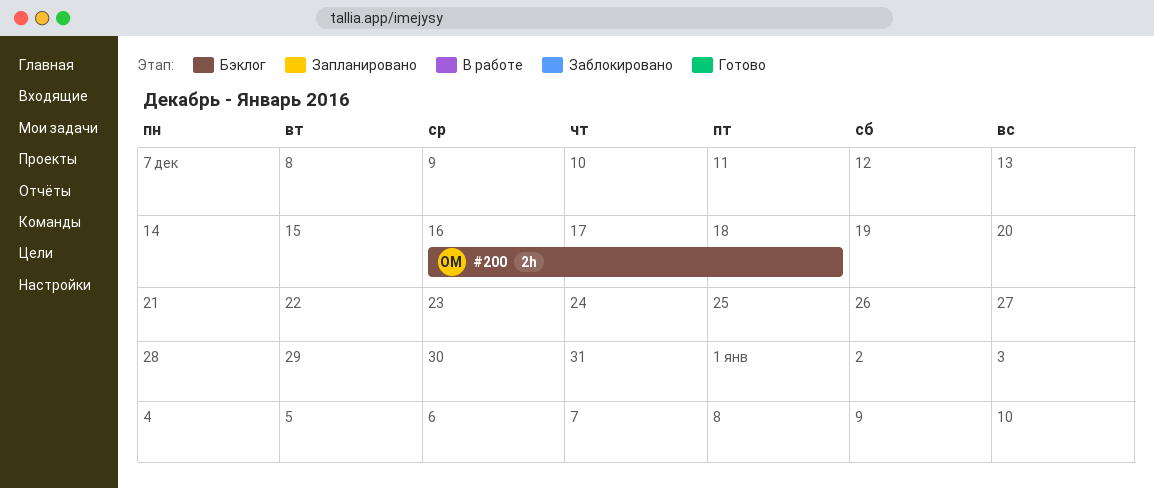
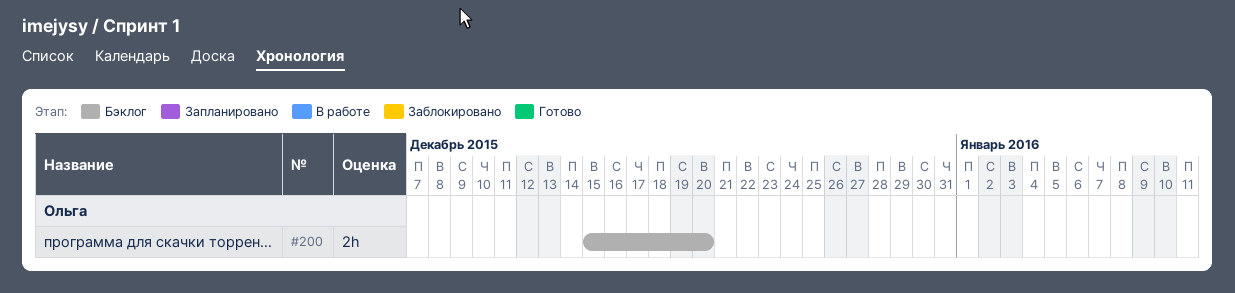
#200, start: Dec 16 -> Dec 15
#200, due: Dec 18 -> Dec 20

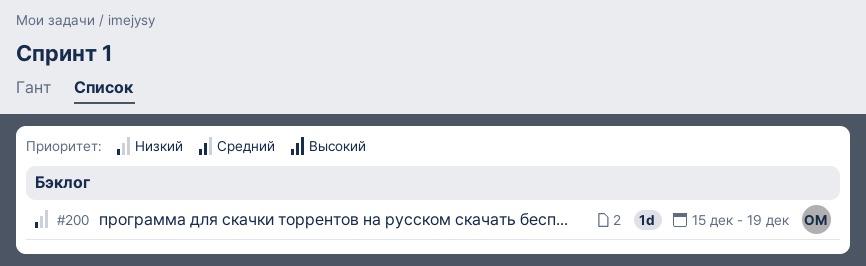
#200, estimate: 2h -> 1d
#200, due: Dec 20 -> Dec 19

